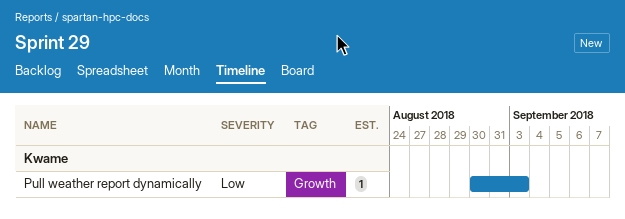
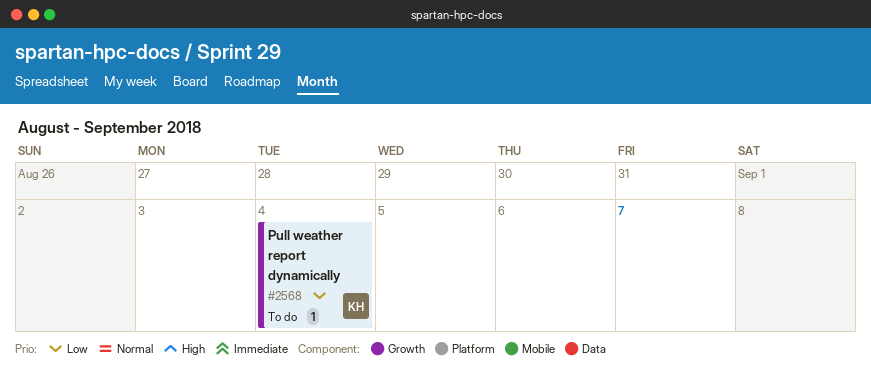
Pull weather report dynamically, due: Sep 3 -> Sep 4

